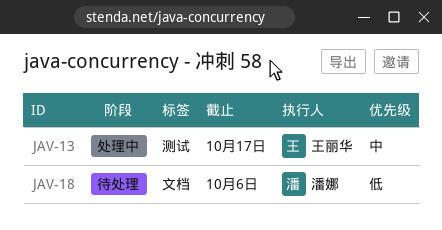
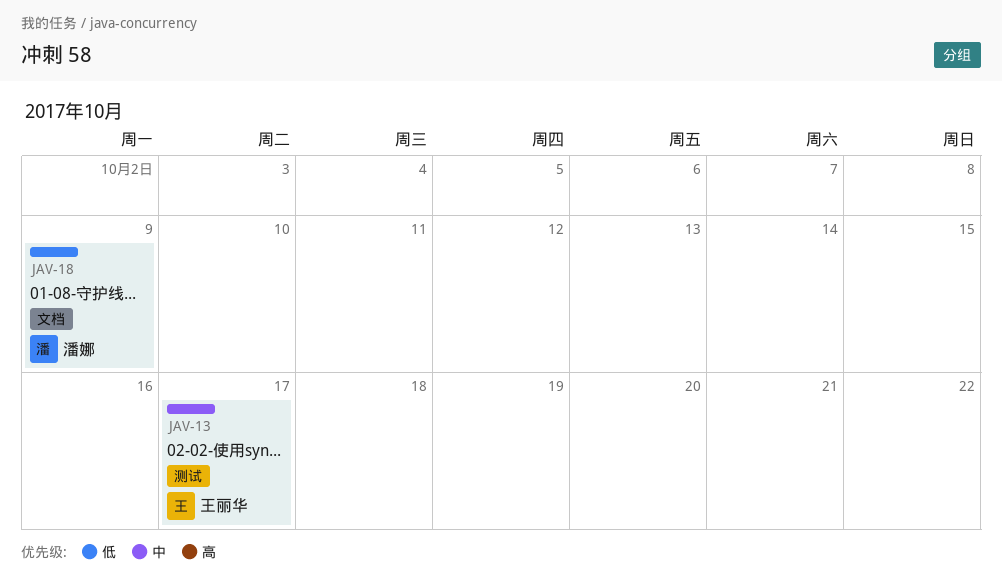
JAV-18, due: Oct 6 -> Oct 9

